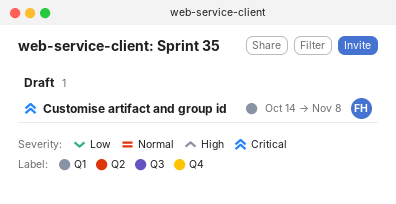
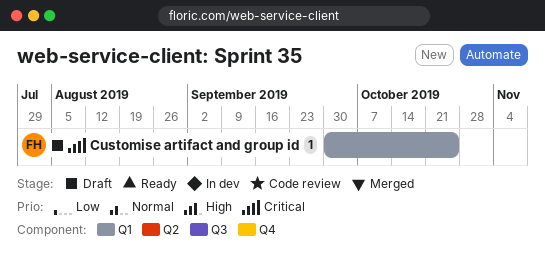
Customise artifact and group id, start: Oct 14 -> Sep 30
Customise artifact and group id, due: Nov 8 -> Oct 25

